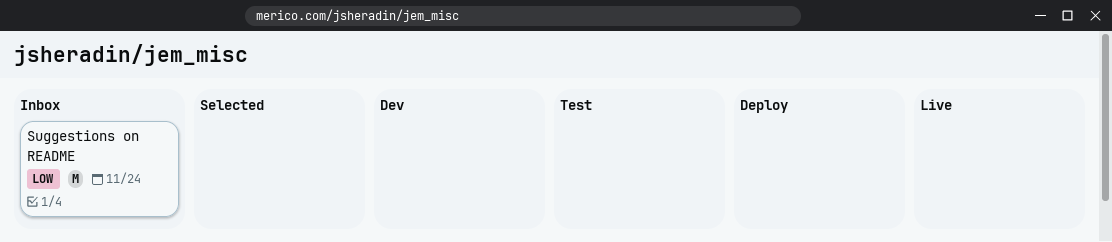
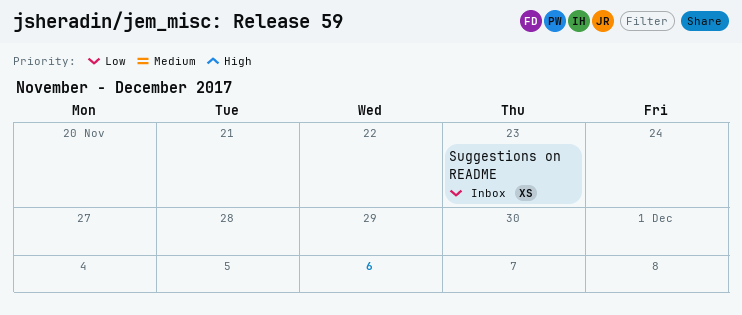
Suggestions on README, estimate: M -> XS
Suggestions on README, due: Nov 24 -> Nov 23

